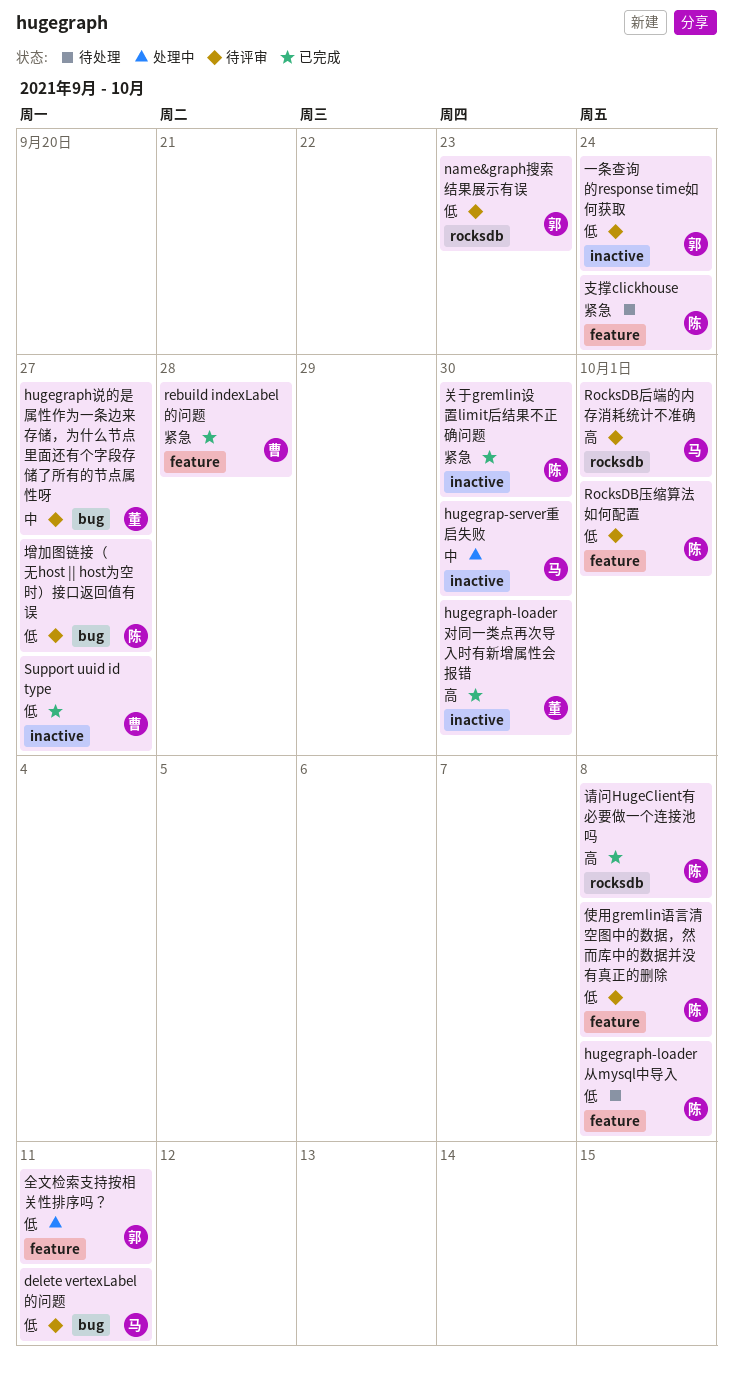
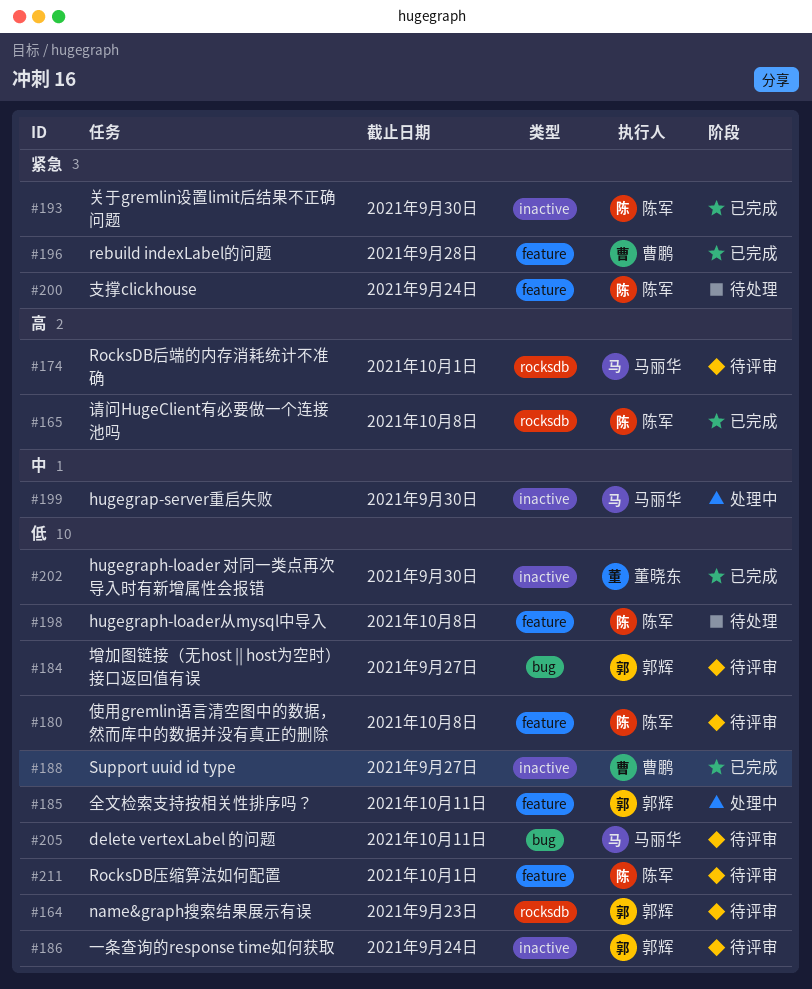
hugegraph-loader 对同一类点再次导入时有新增属性会报错, priority: 高 -> 低
hugegraph说的是属性作为一条边来存储，为什么节点里面还有个字段存储了所有的节点属性呀: present -> none
增加图链接（无host || host为空时）接口返回值有误, owner: 陈军 -> 郭辉

